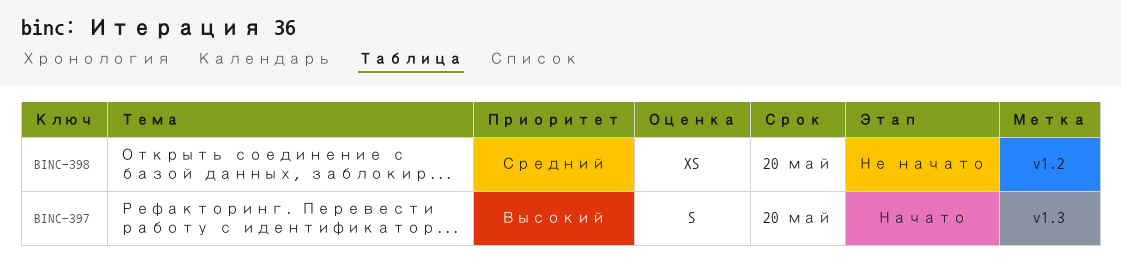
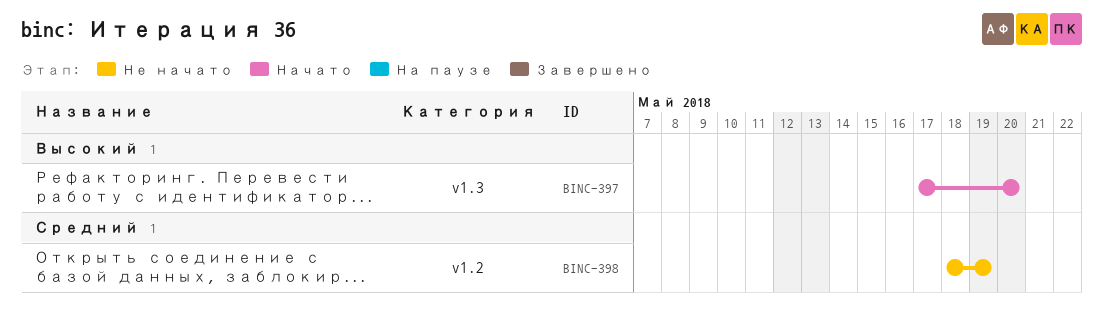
BINC-398, due: May 20 -> May 19

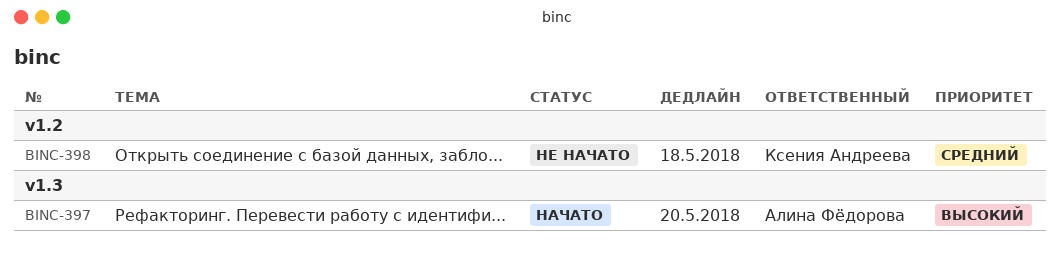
BINC-398, due: May 19 -> May 18

